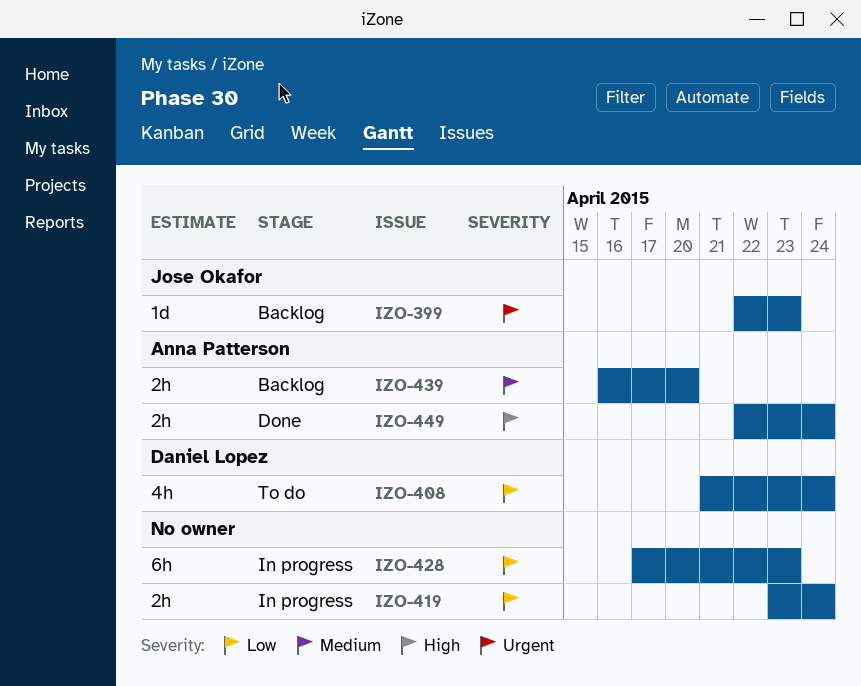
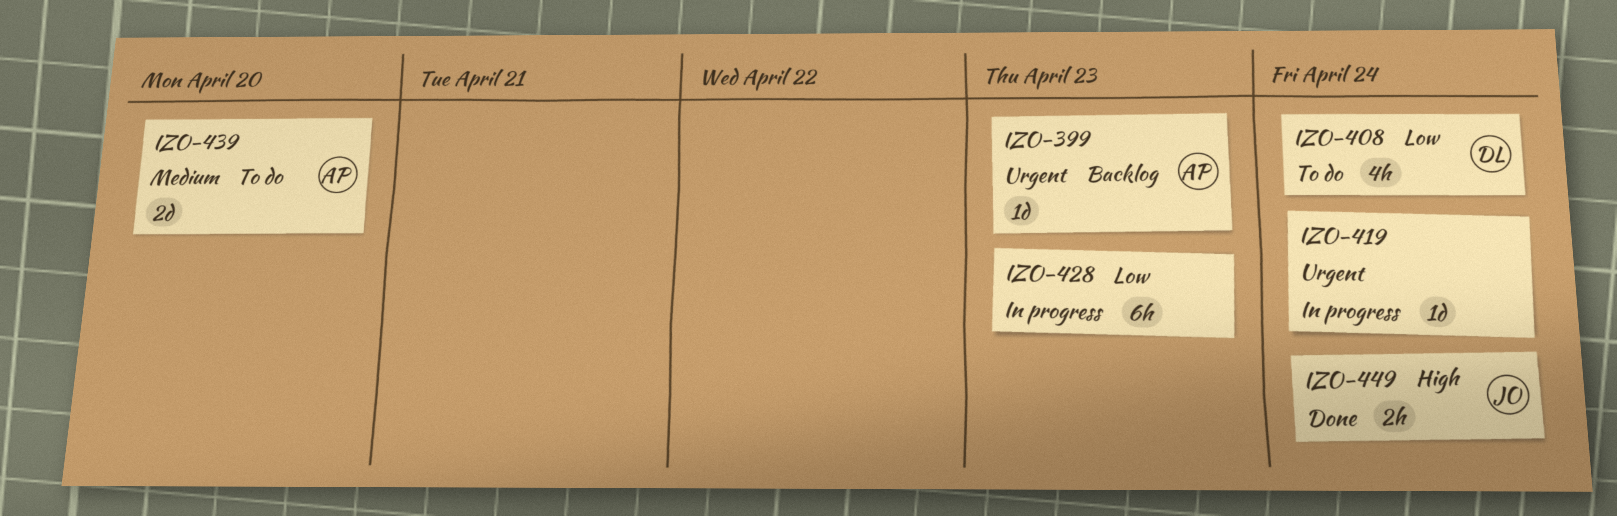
IZO-399, owner: Jose Okafor -> Anna Patterson
IZO-419, priority: Low -> Urgent
IZO-419, estimate: 2h -> 1d
IZO-439, status: Backlog -> To do
IZO-439, estimate: 2h -> 2d
IZO-449, owner: Anna Patterson -> Jose Okafor

